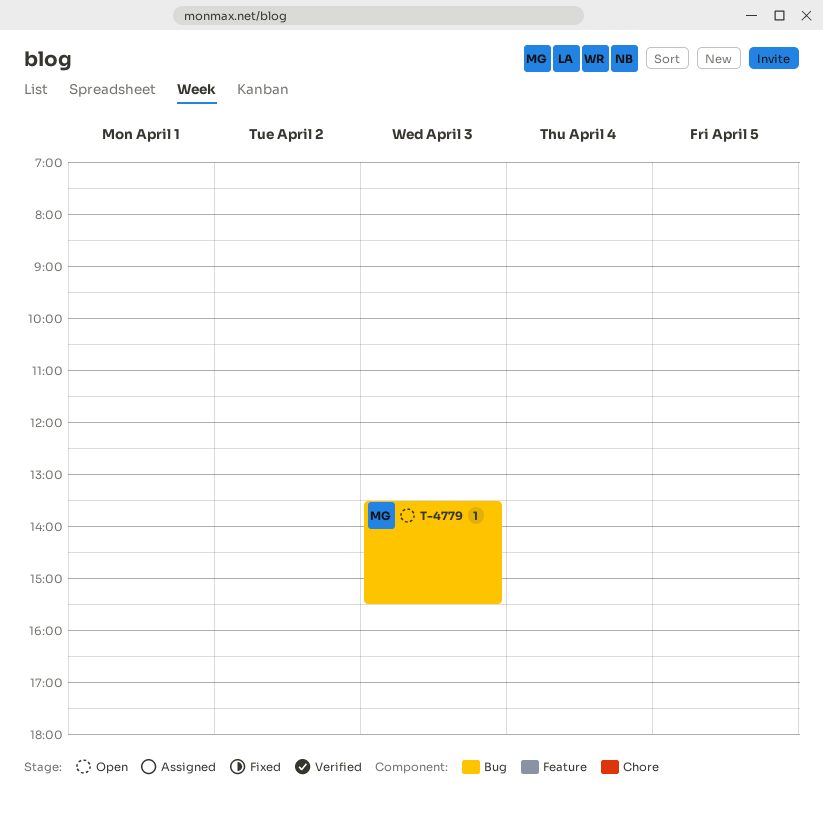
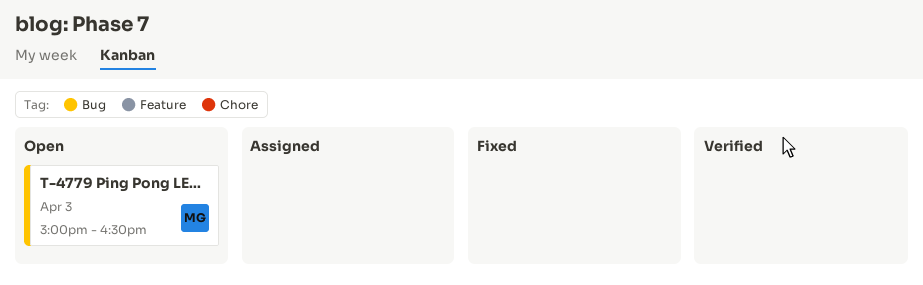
T-4779, begins: 13:30 -> 15:00
T-4779, ends: 15:30 -> 16:30

